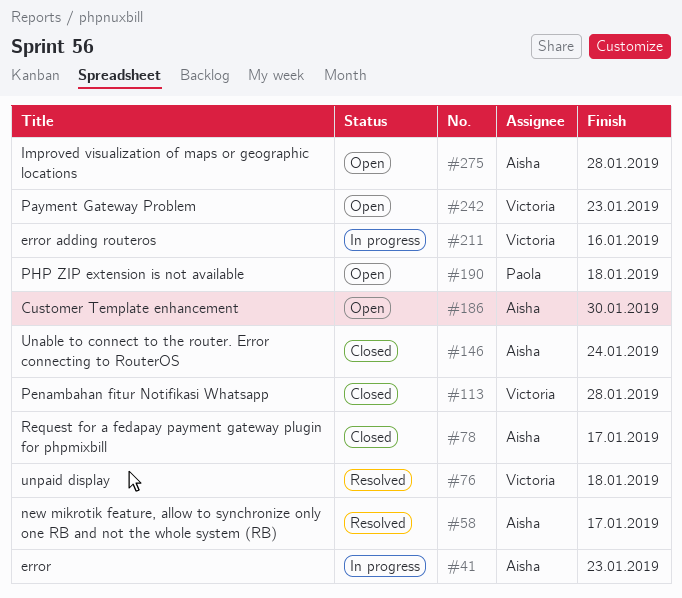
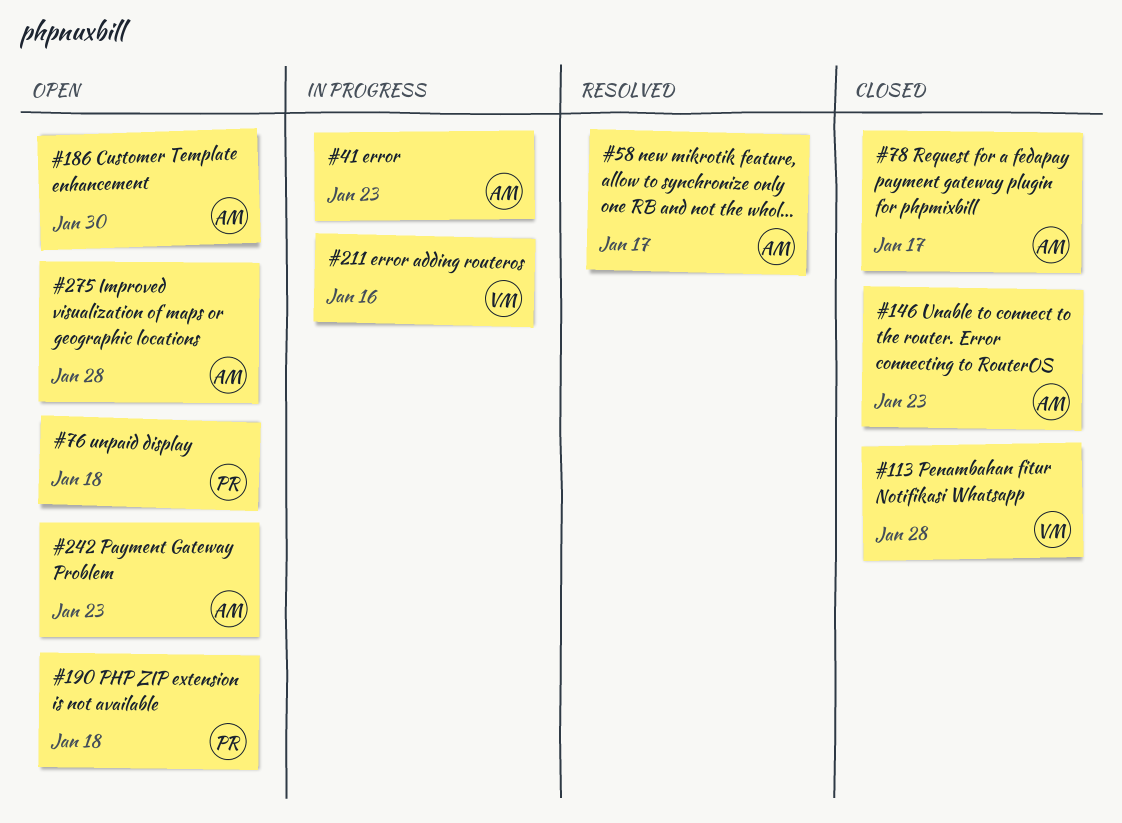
#76, status: Resolved -> Open
#76, owner: Victoria -> Paola
#146, due: Jan 24 -> Jan 23
#242, owner: Victoria -> Aisha

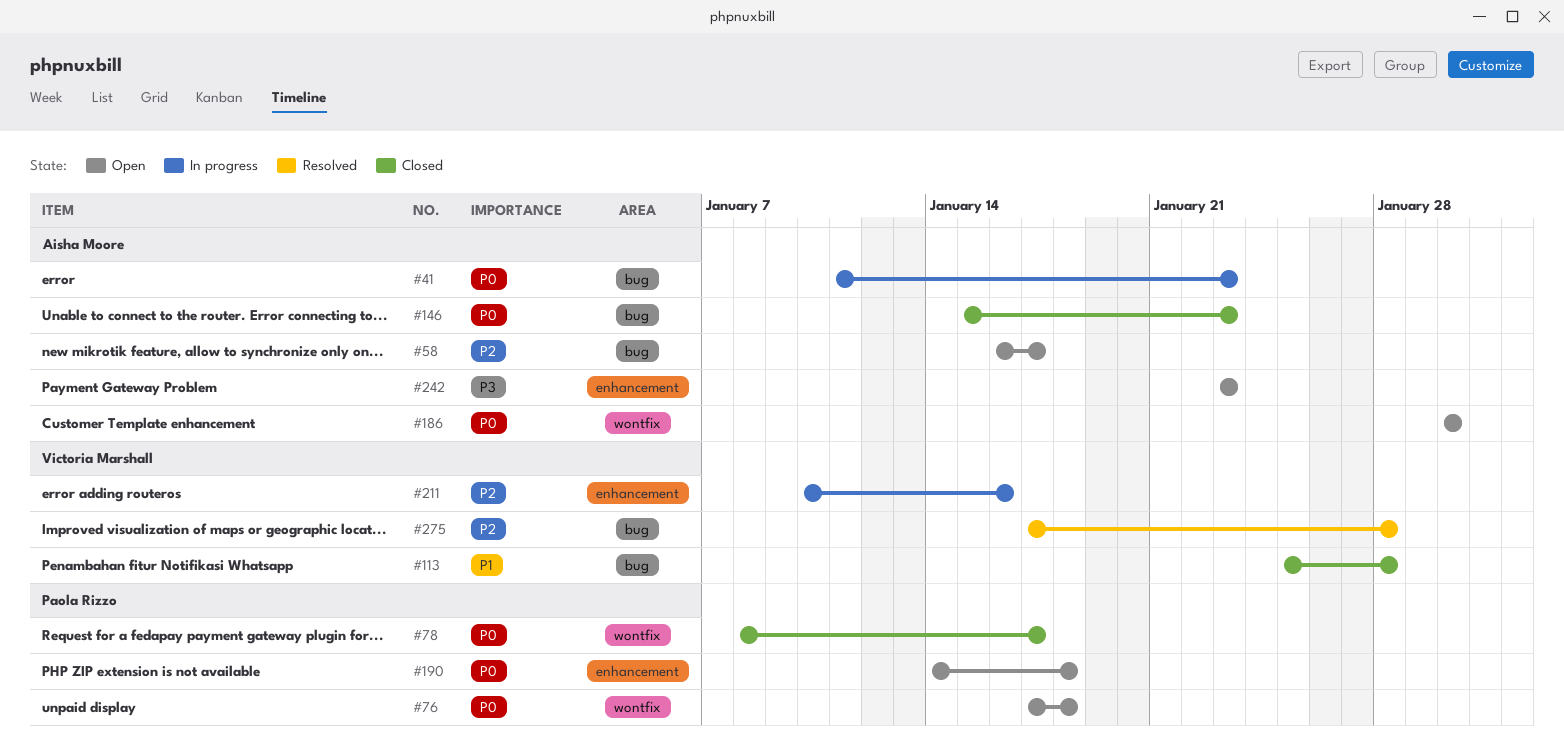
#58, status: Resolved -> Open
#78, owner: Aisha Moore -> Paola Rizzo
#275, status: Open -> Resolved
#275, owner: Aisha Moore -> Victoria Marshall

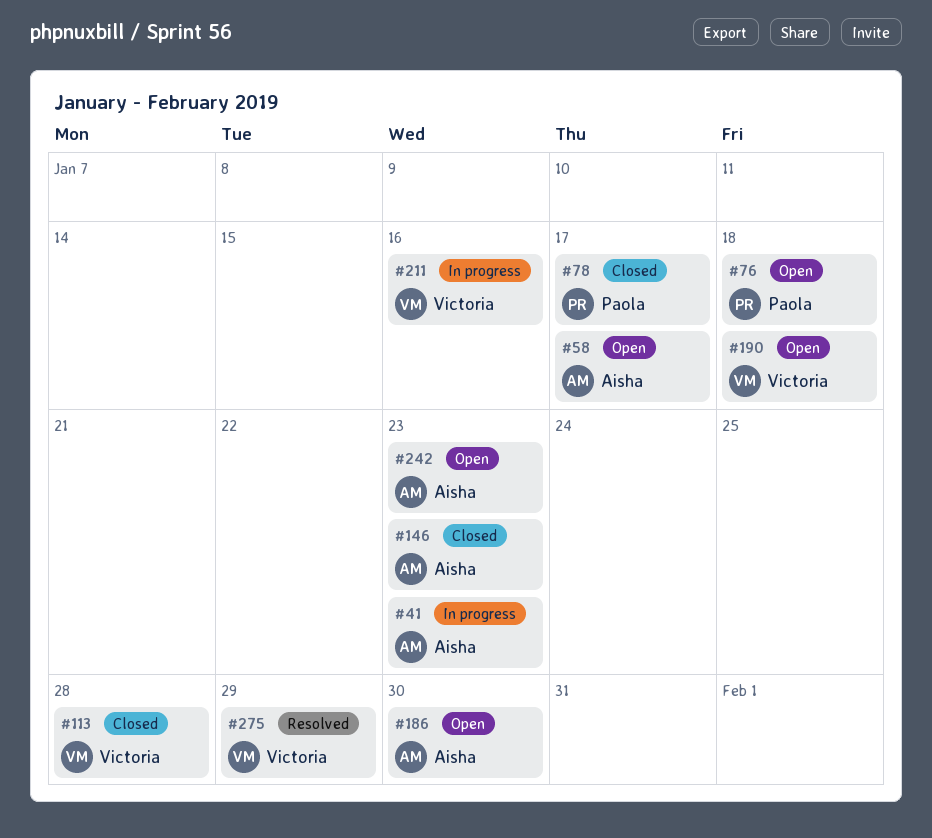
#190, owner: Paola Rizzo -> Victoria Marshall
#275, due: Jan 28 -> Jan 29

